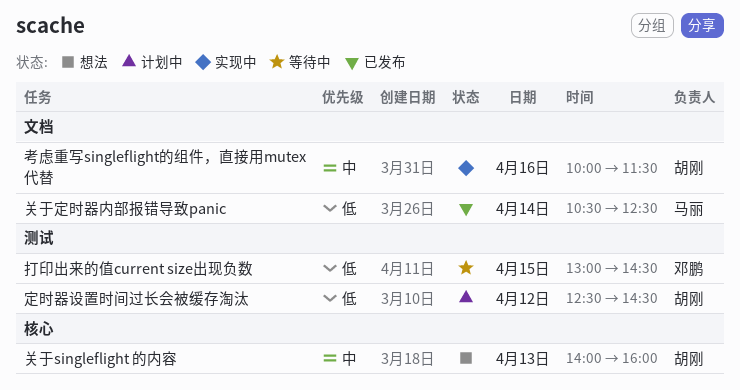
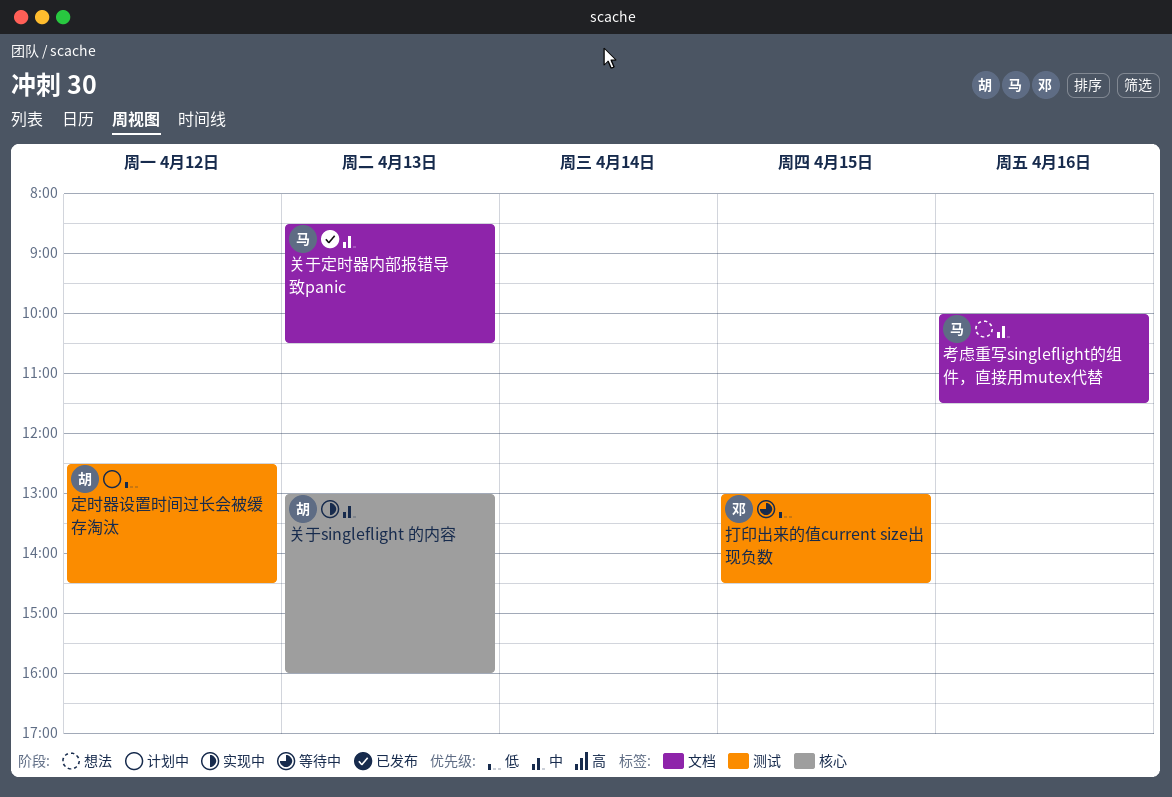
关于singleflight 的内容, status: 想法 -> 实现中
关于singleflight 的内容, begins: 14:00 -> 13:00
关于定时器内部报错导致panic, priority: 低 -> 中
关于定时器内部报错导致panic, day: Apr 14 -> Apr 13
关于定时器内部报错导致panic, begins: 10:30 -> 08:30
关于定时器内部报错导致panic, ends: 12:30 -> 10:30
考虑重写singleflight的组件，直接用mutex代替, status: 实现中 -> 想法
考虑重写singleflight的组件，直接用mutex代替, owner: 胡刚 -> 马丽

